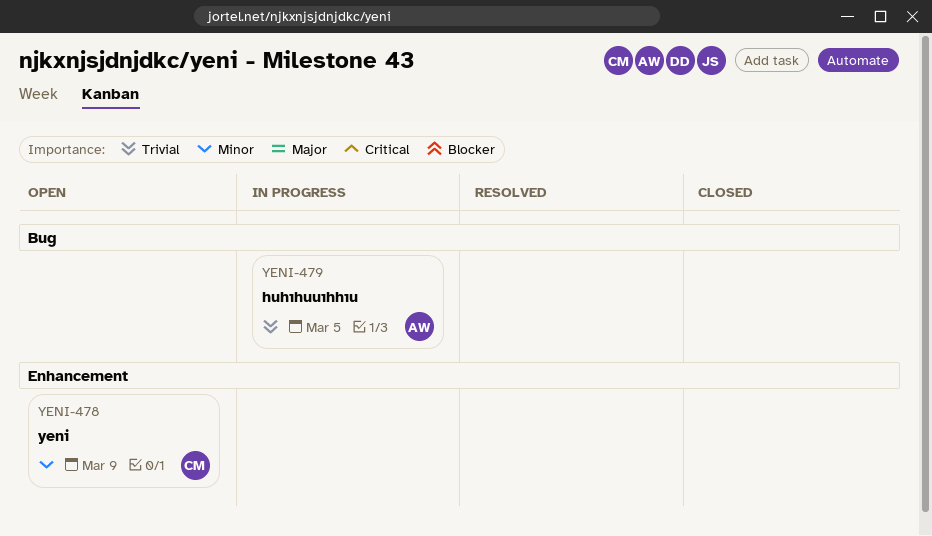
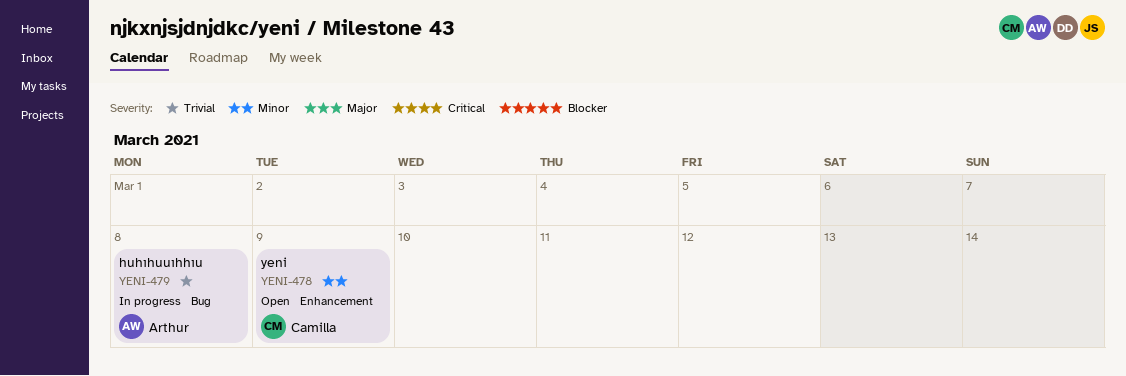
YENI-479, due: Mar 5 -> Mar 8

